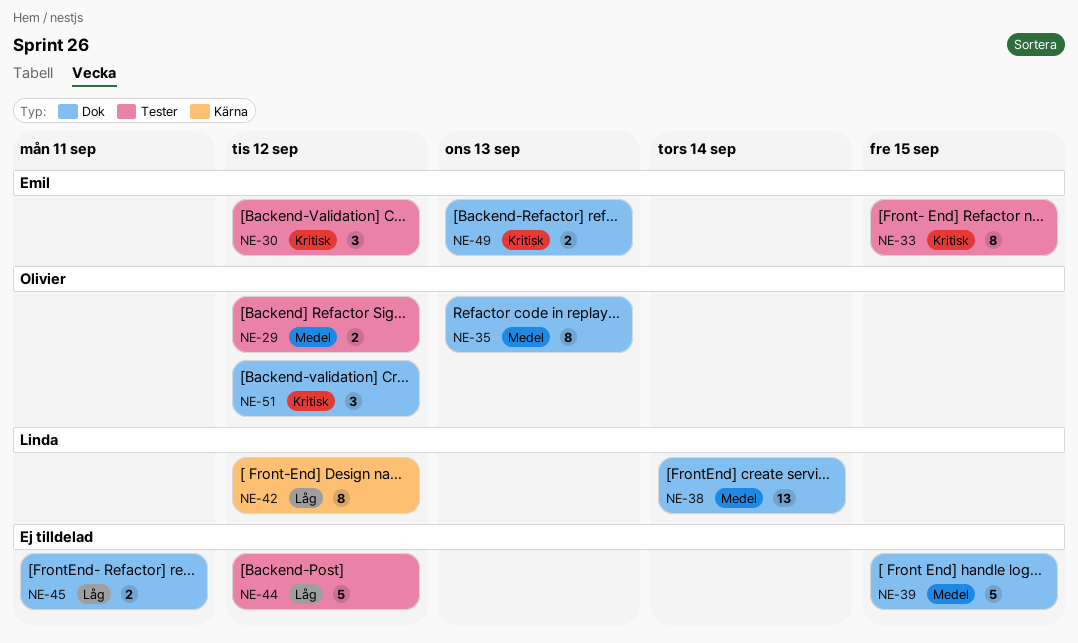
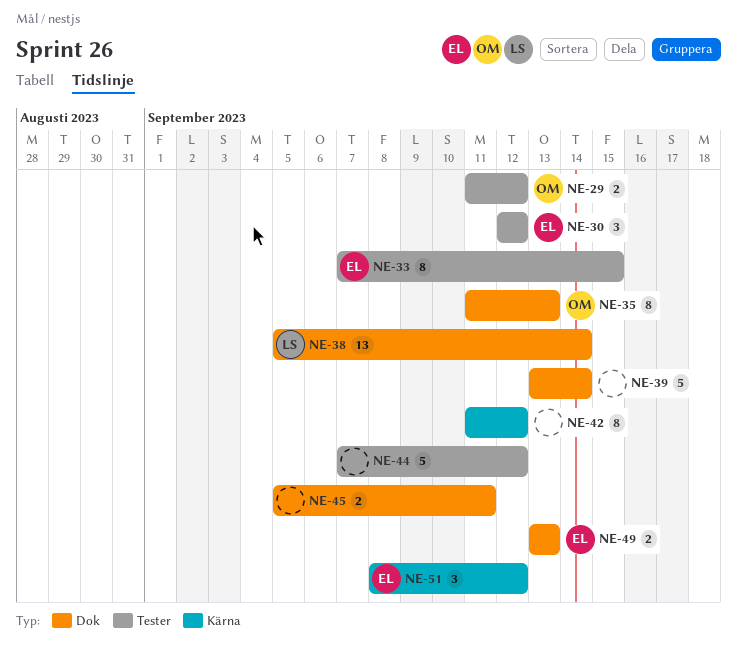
NE-39, due: Sep 15 -> Sep 14
NE-42, owner: Linda -> none
NE-51, owner: Olivier -> Emil
NE-51, label: Dok -> Kärna

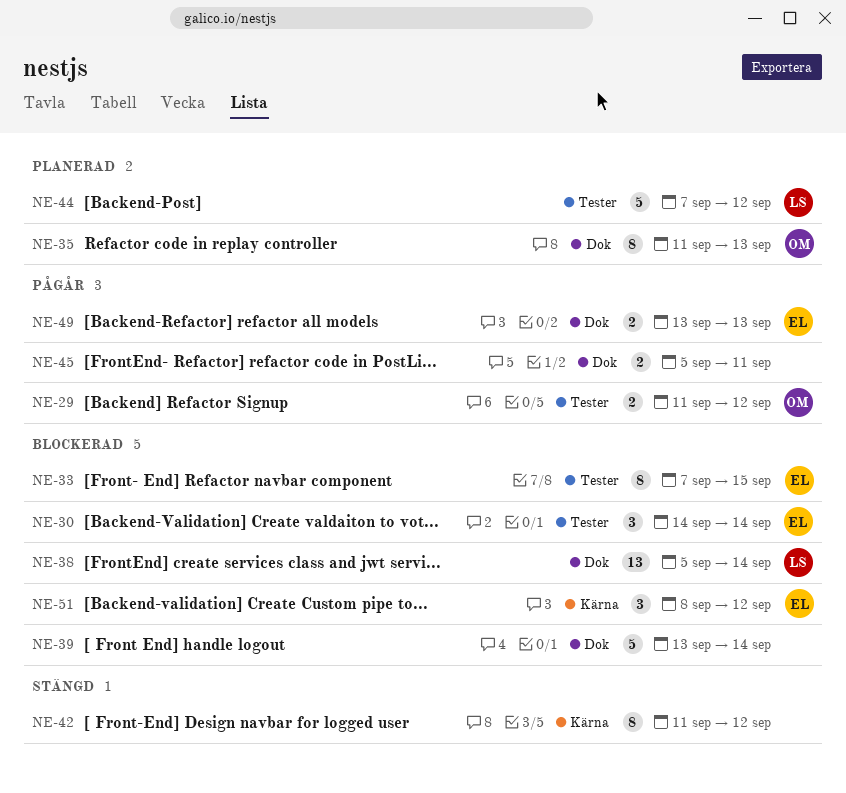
NE-30, start: Sep 12 -> Sep 14
NE-30, due: Sep 12 -> Sep 14
NE-44, owner: none -> LS

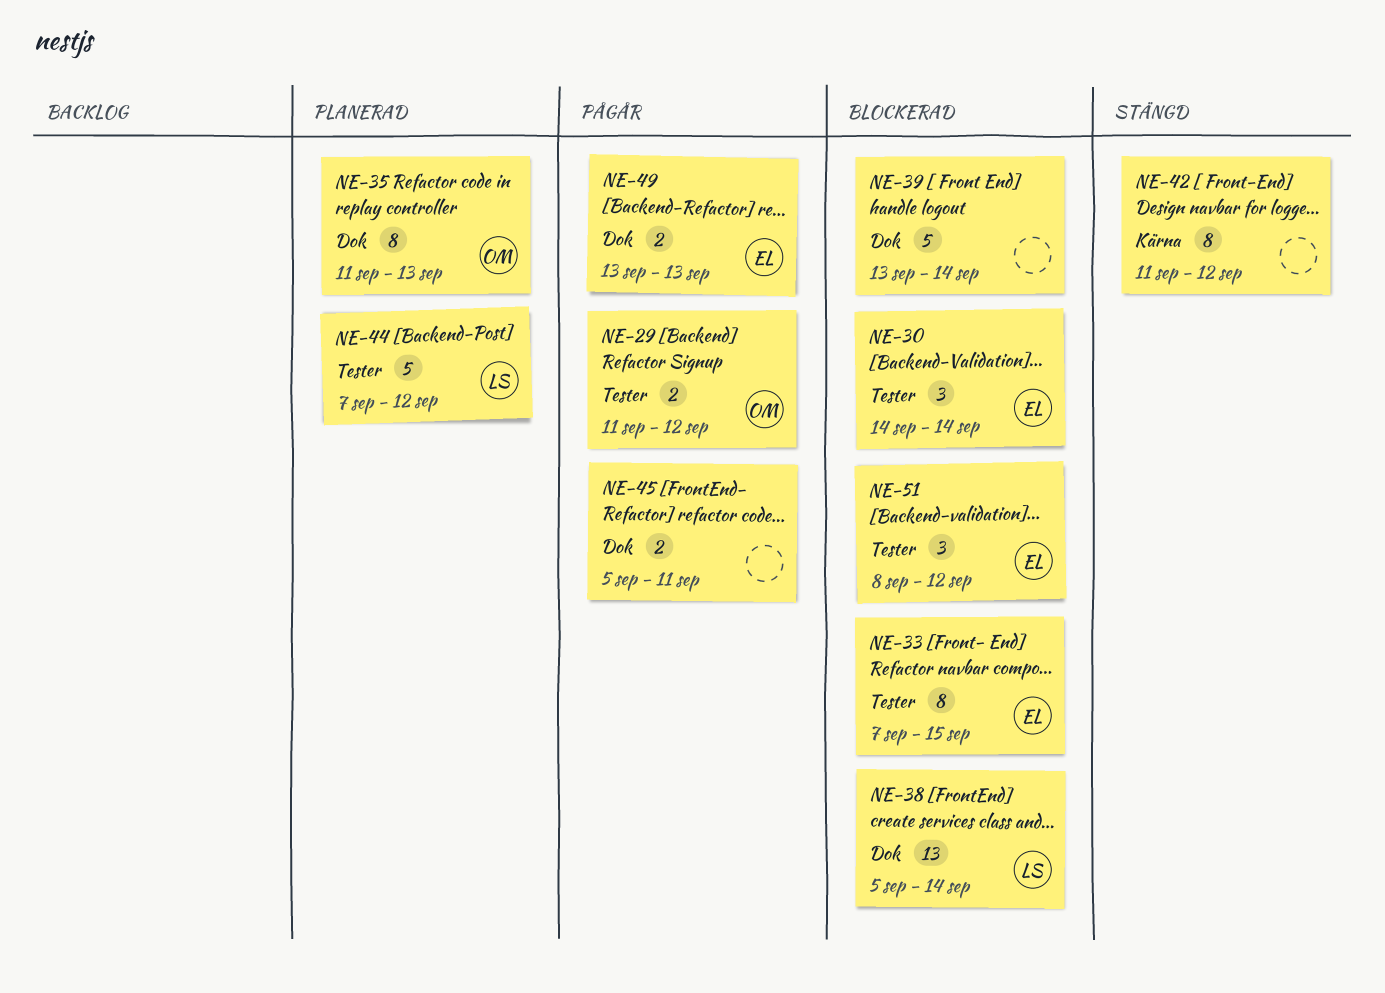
NE-51, label: Kärna -> Tester

